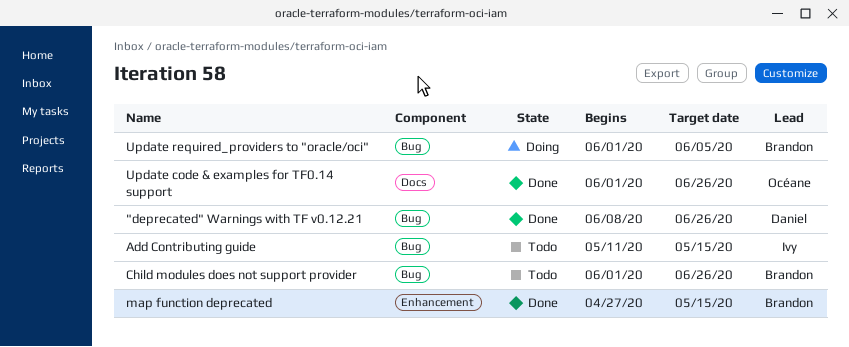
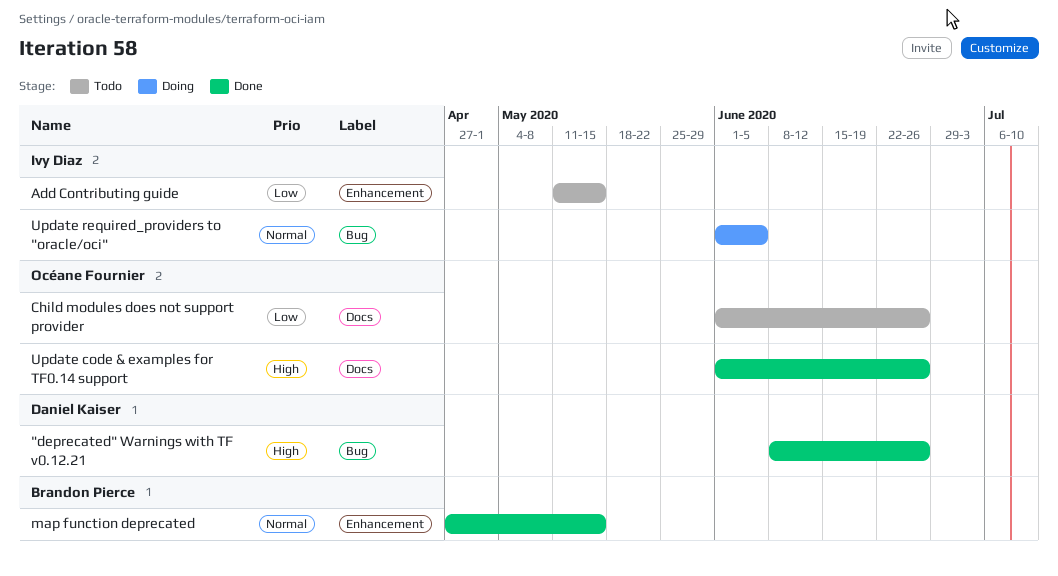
Add Contributing guide, label: Bug -> Enhancement
Child modules does not support provider, owner: Brandon Pierce -> Océane Fournier
Child modules does not support provider, label: Bug -> Docs
Update required_providers to "oracle/oci", owner: Brandon Pierce -> Ivy Diaz

